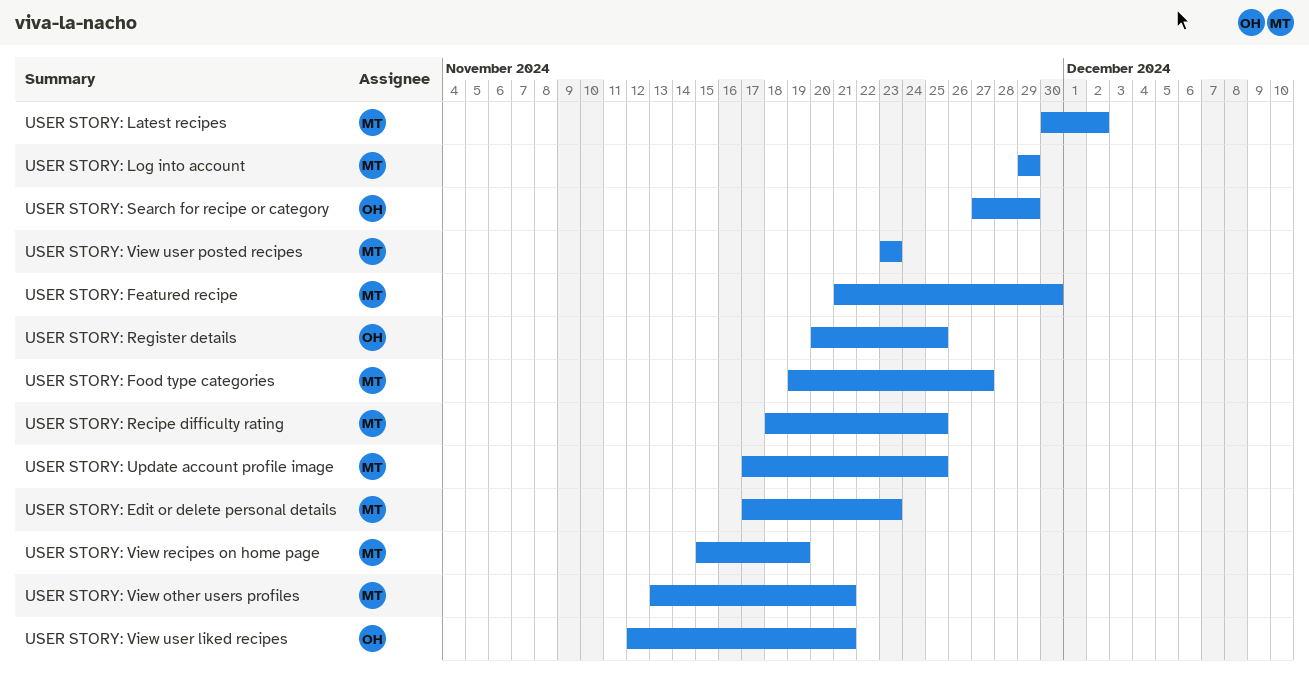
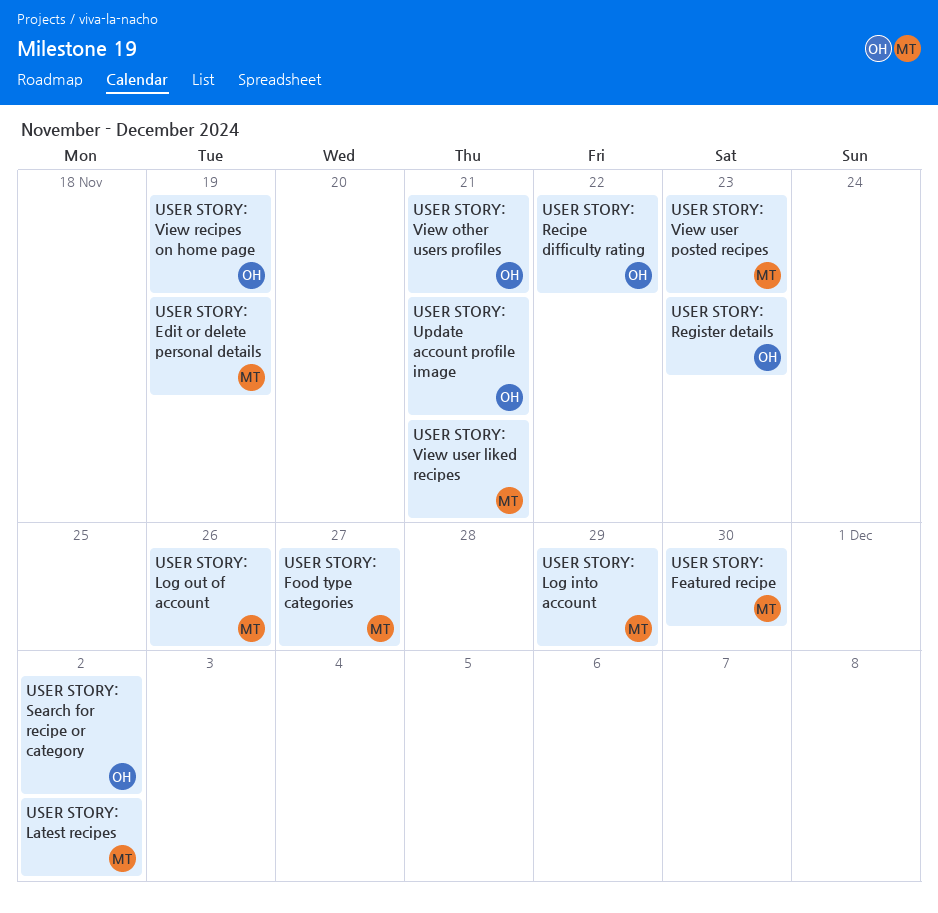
USER STORY: Edit or delete personal details, due: Nov 23 -> Nov 19
USER STORY: Log out of account: none -> present
USER STORY: Recipe difficulty rating, owner: MT -> OH
USER STORY: Recipe difficulty rating, due: Nov 25 -> Nov 22
USER STORY: Register details, due: Nov 25 -> Nov 23
USER STORY: Search for recipe or category, due: Nov 29 -> Dec 2
USER STORY: Update account profile image, owner: MT -> OH
USER STORY: Update account profile image, due: Nov 25 -> Nov 21
USER STORY: View other users profiles, owner: MT -> OH
USER STORY: View recipes on home page, owner: MT -> OH
USER STORY: View user liked recipes, owner: OH -> MT

